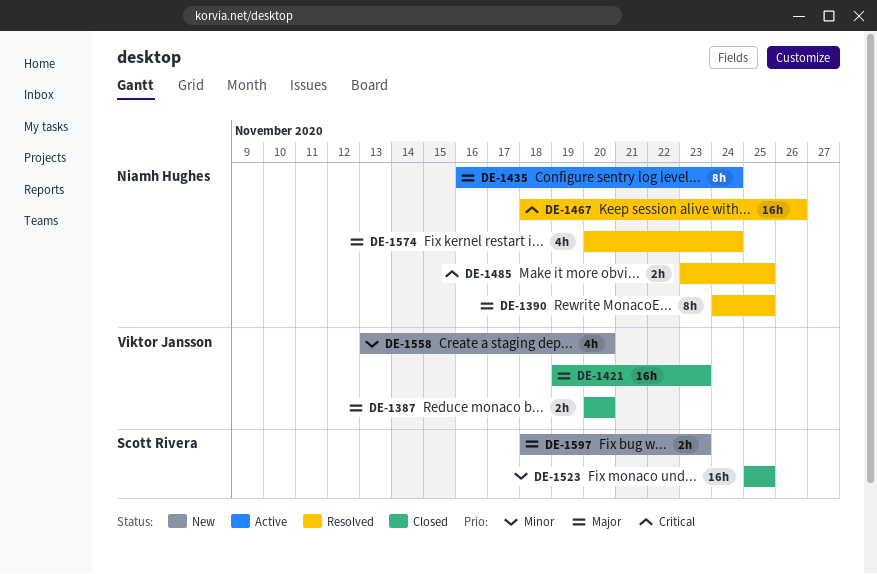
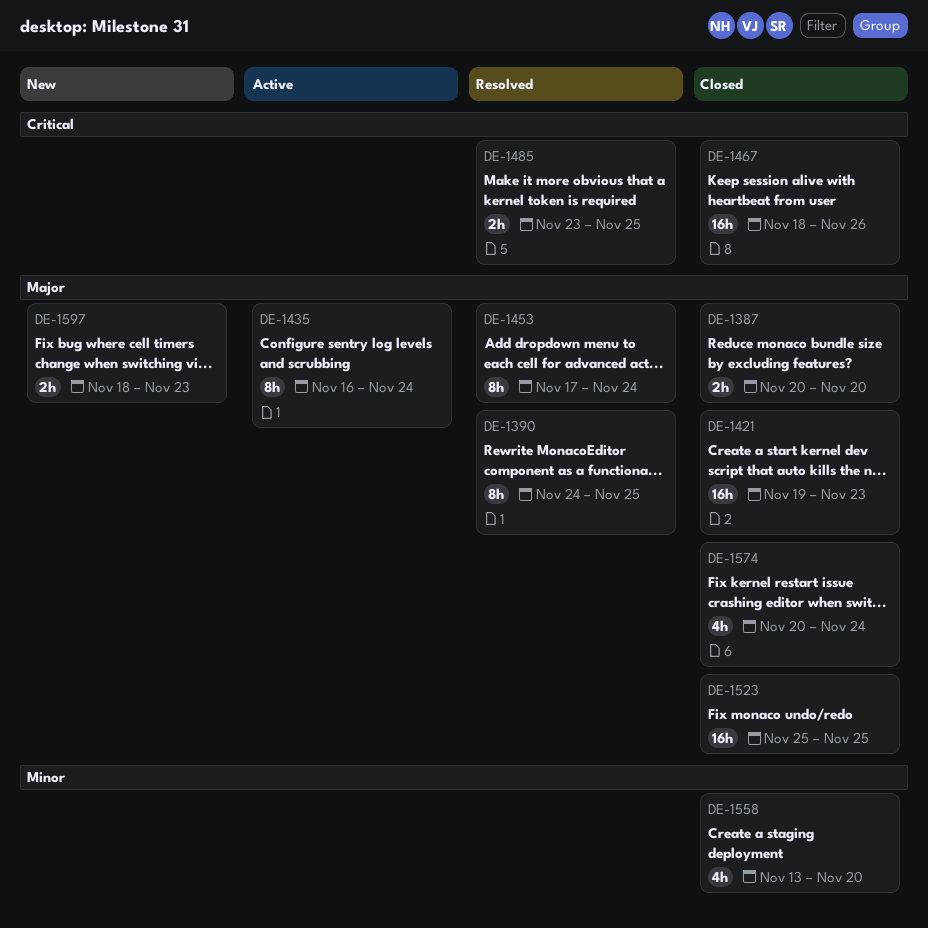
DE-1453: none -> present
DE-1467, status: Resolved -> Closed
DE-1523, priority: Minor -> Major
DE-1558, status: New -> Closed
DE-1574, status: Resolved -> Closed

